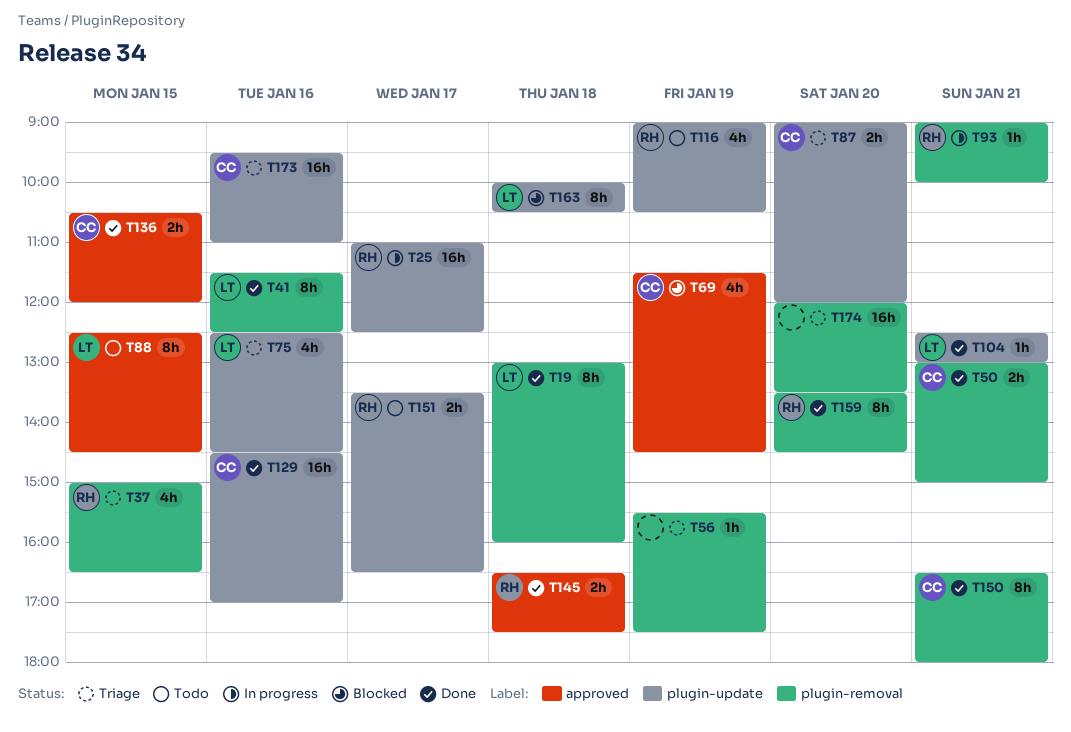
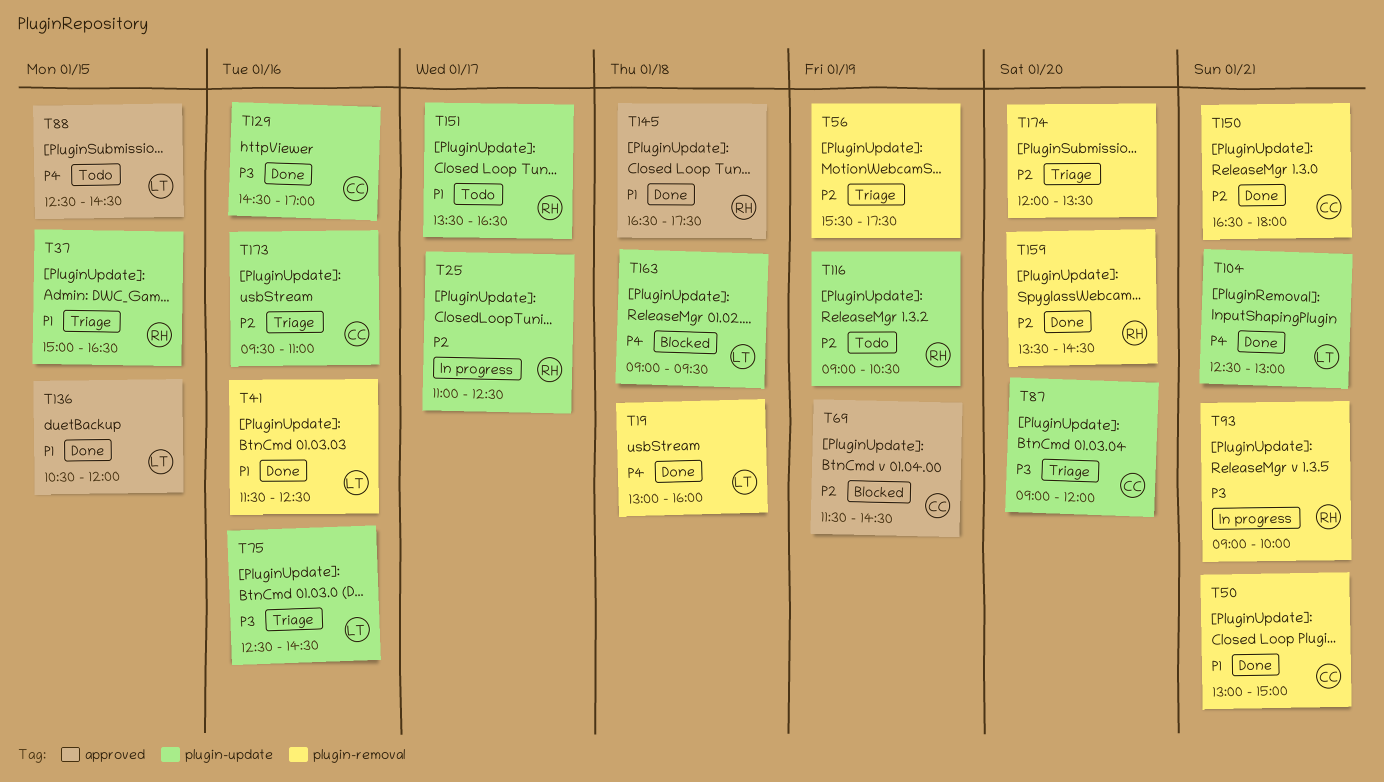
T37, label: plugin-removal -> plugin-update
T136, owner: CC -> LT
T163, begins: 10:00 -> 09:00
T163, ends: 10:30 -> 09:30

